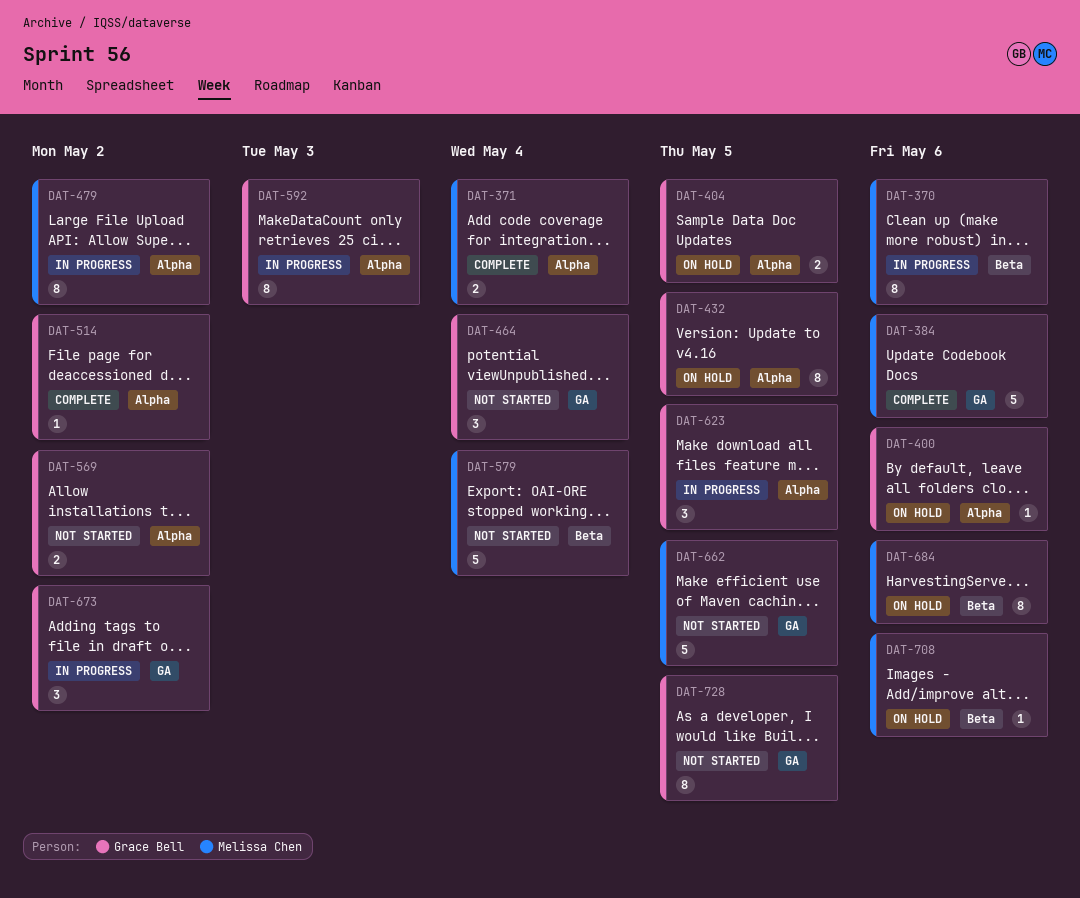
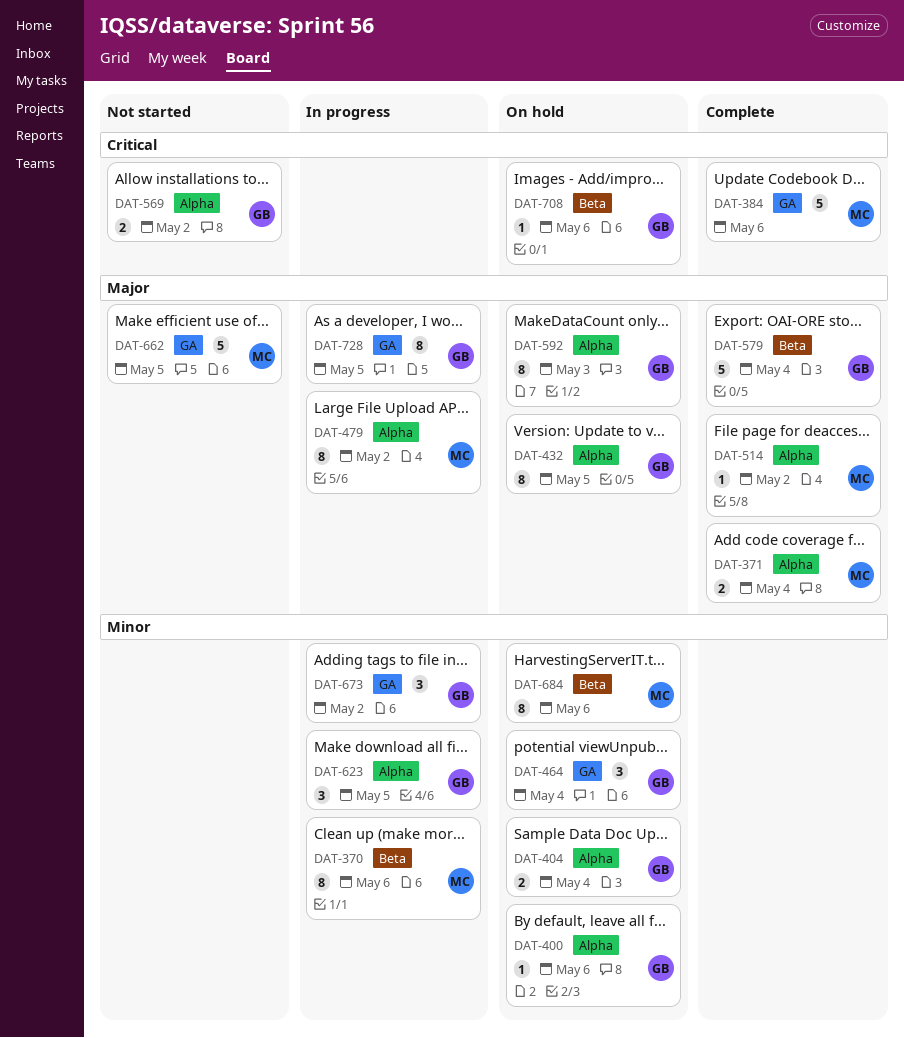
DAT-404, due: May 5 -> May 4
DAT-464, status: Not started -> On hold
DAT-514, owner: Grace Bell -> Melissa Chen
DAT-579, status: Not started -> Complete
DAT-579, owner: Melissa Chen -> Grace Bell
DAT-592, status: In progress -> On hold
DAT-708, owner: Melissa Chen -> Grace Bell
DAT-728, status: Not started -> In progress

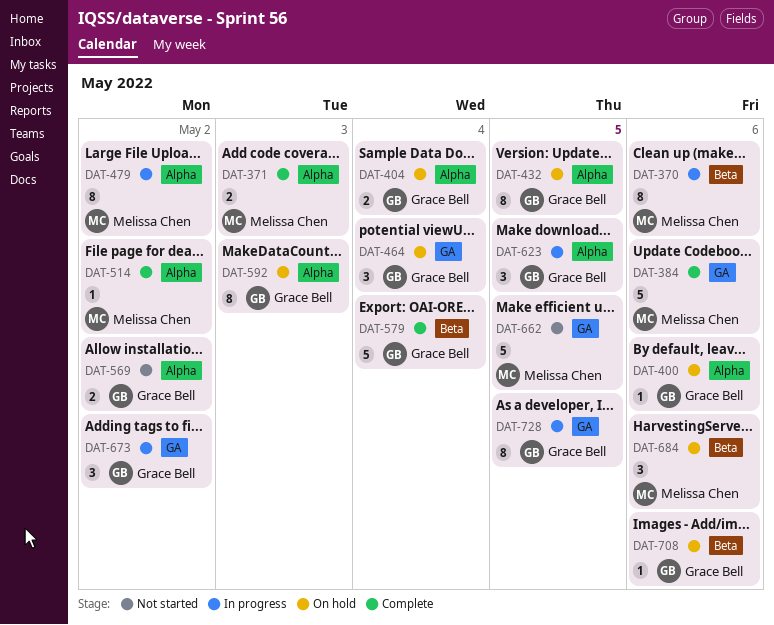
DAT-371, due: May 4 -> May 3
DAT-684, estimate: 8 -> 3

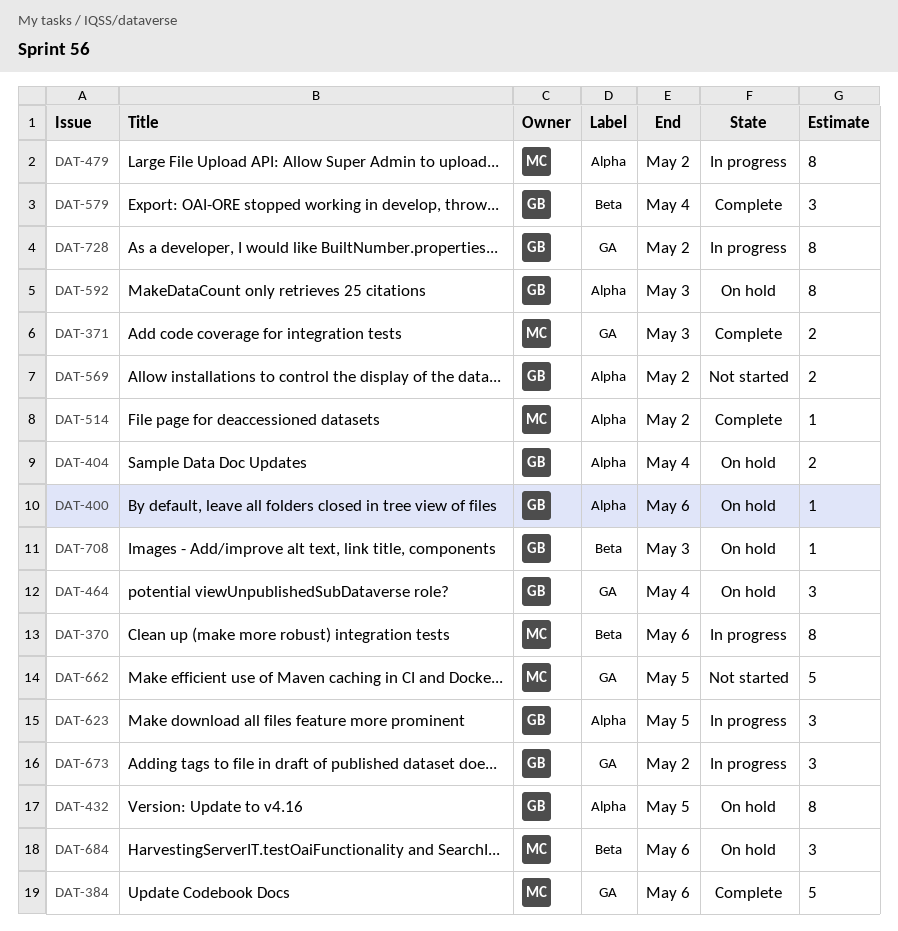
DAT-371, label: Alpha -> GA
DAT-579, estimate: 5 -> 3
DAT-708, due: May 6 -> May 3
DAT-728, due: May 5 -> May 2

